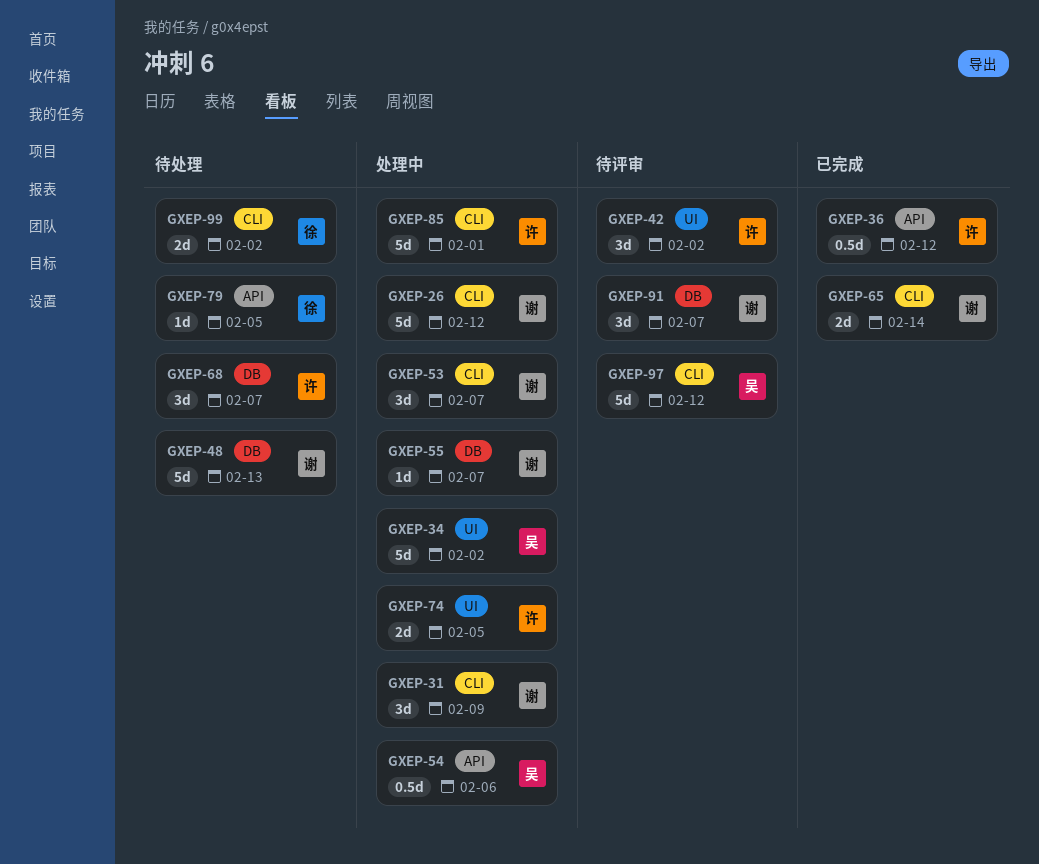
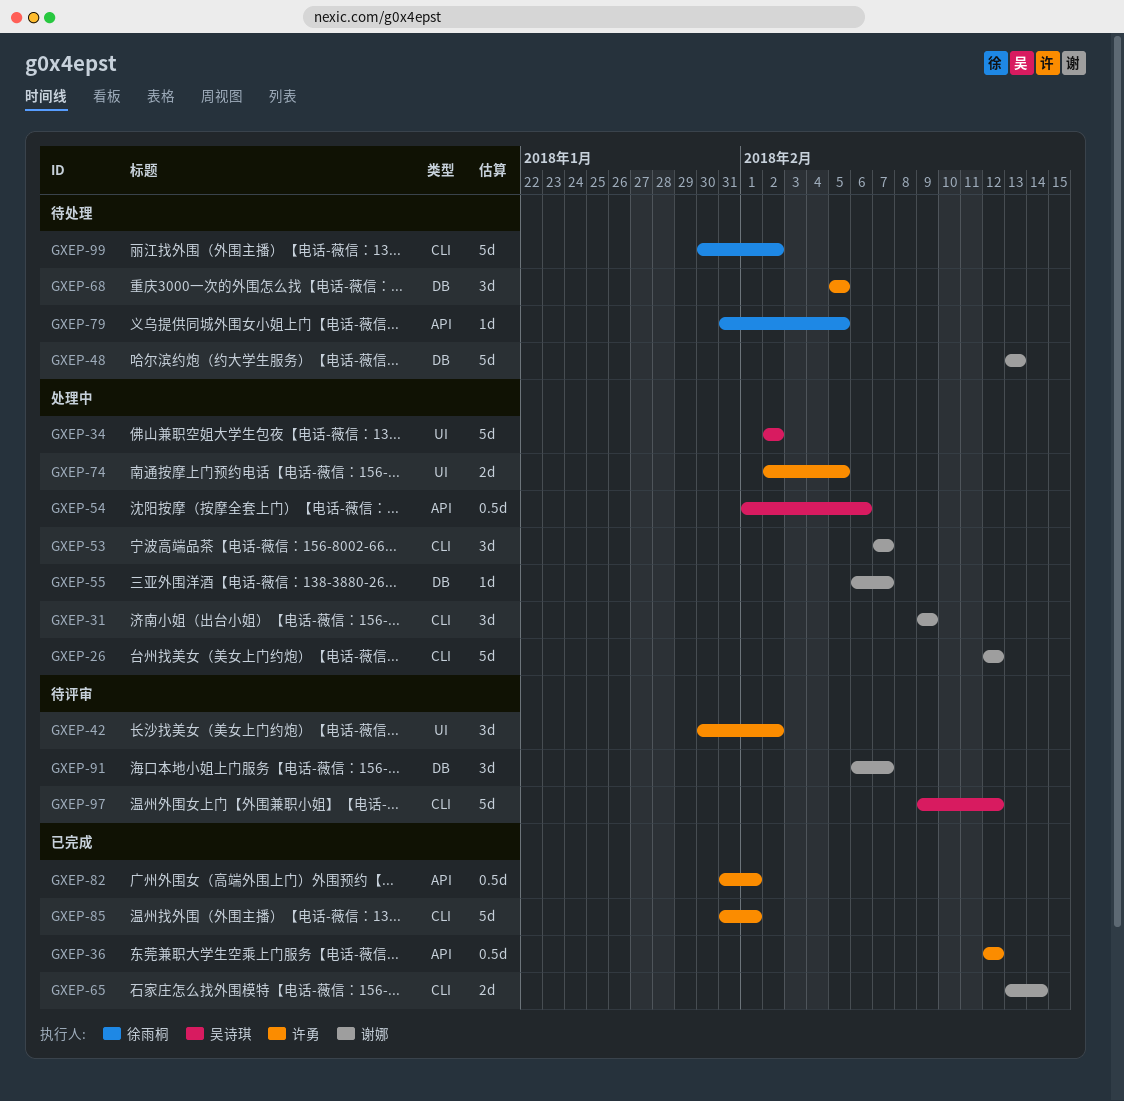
GXEP-68, due: Feb 7 -> Feb 5
GXEP-82: none -> present
GXEP-85, status: 处理中 -> 已完成
GXEP-99, estimate: 2d -> 5d

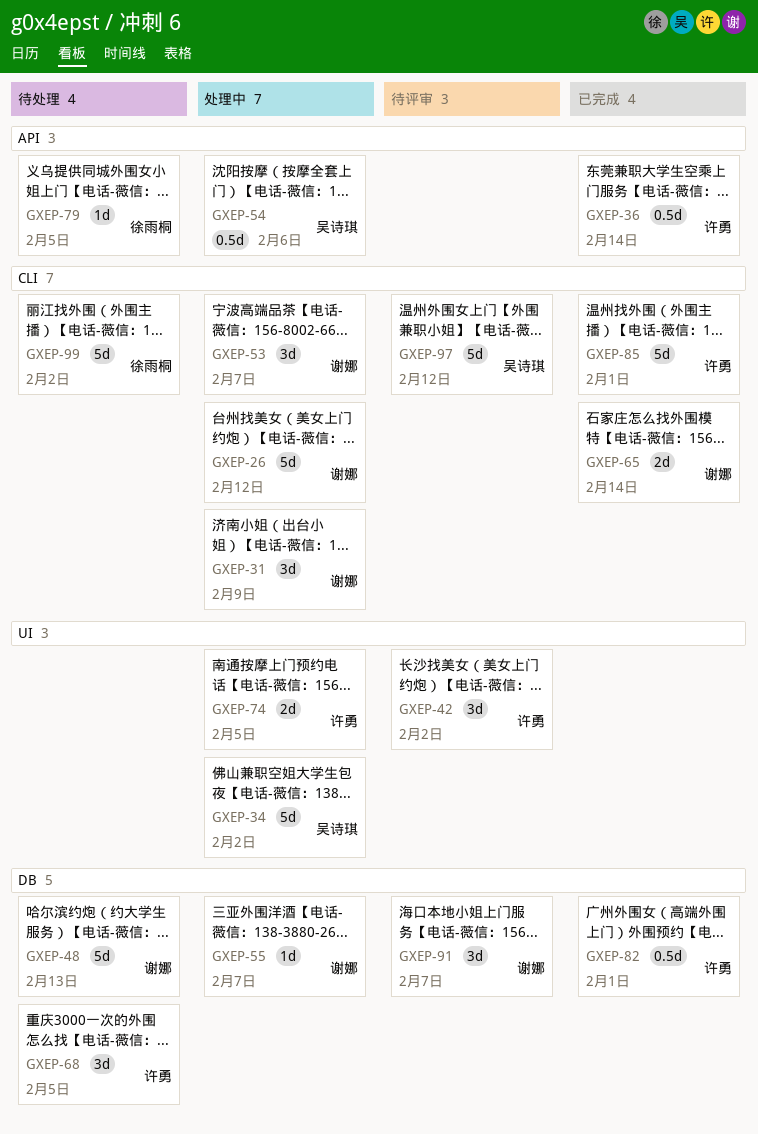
GXEP-36, due: Feb 12 -> Feb 14
GXEP-82, label: API -> DB

